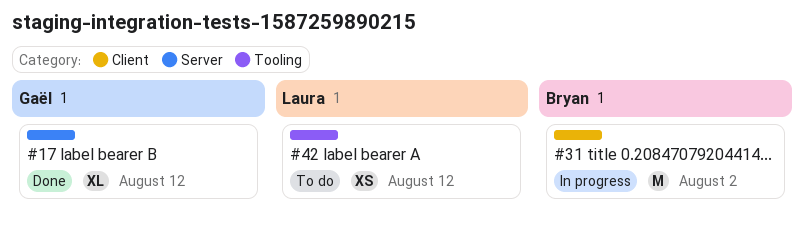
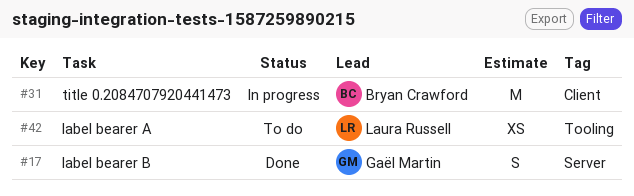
#17, estimate: XL -> S

